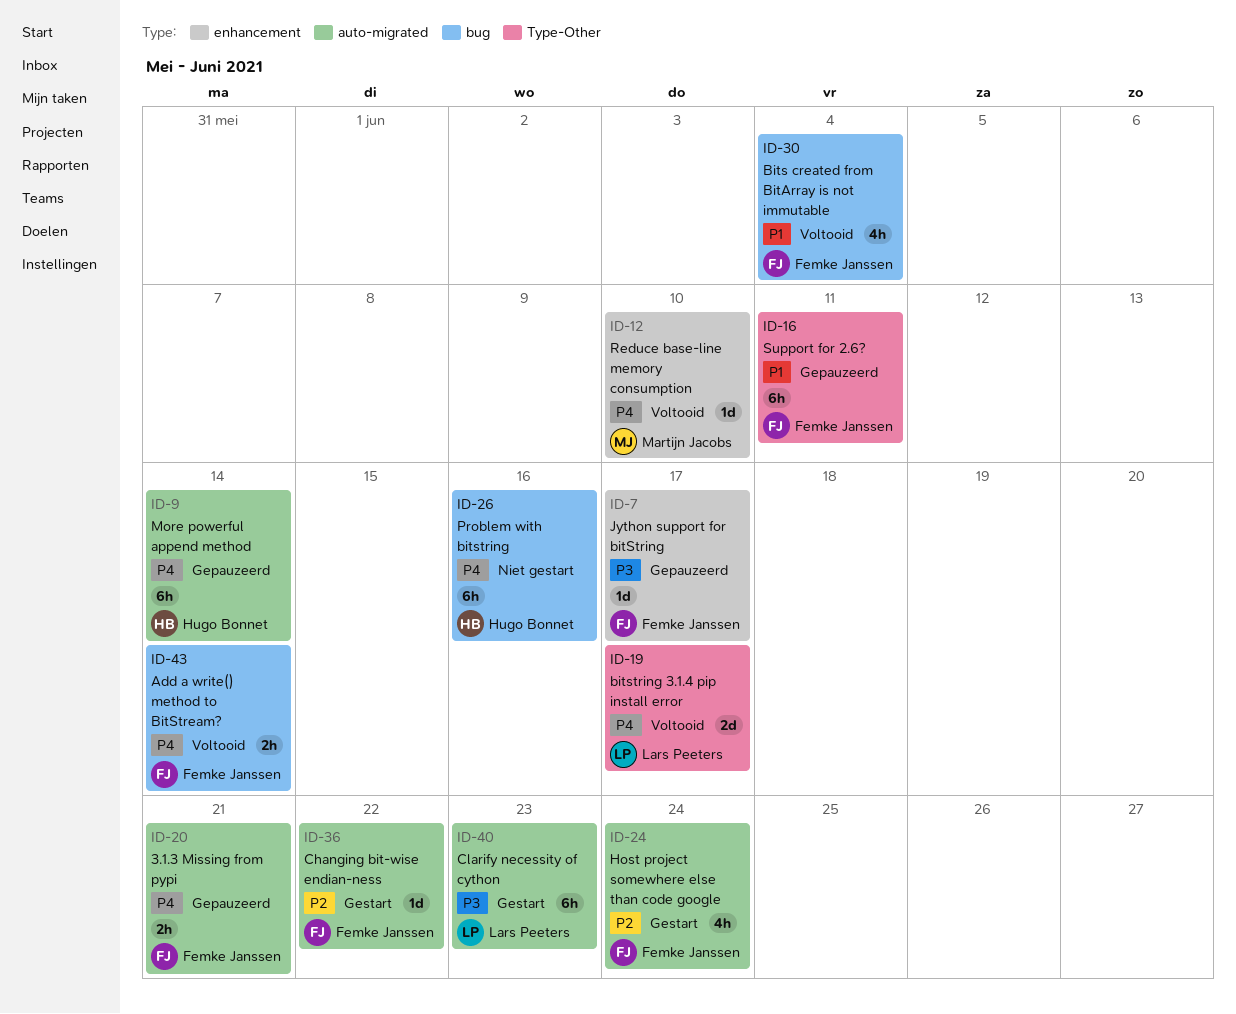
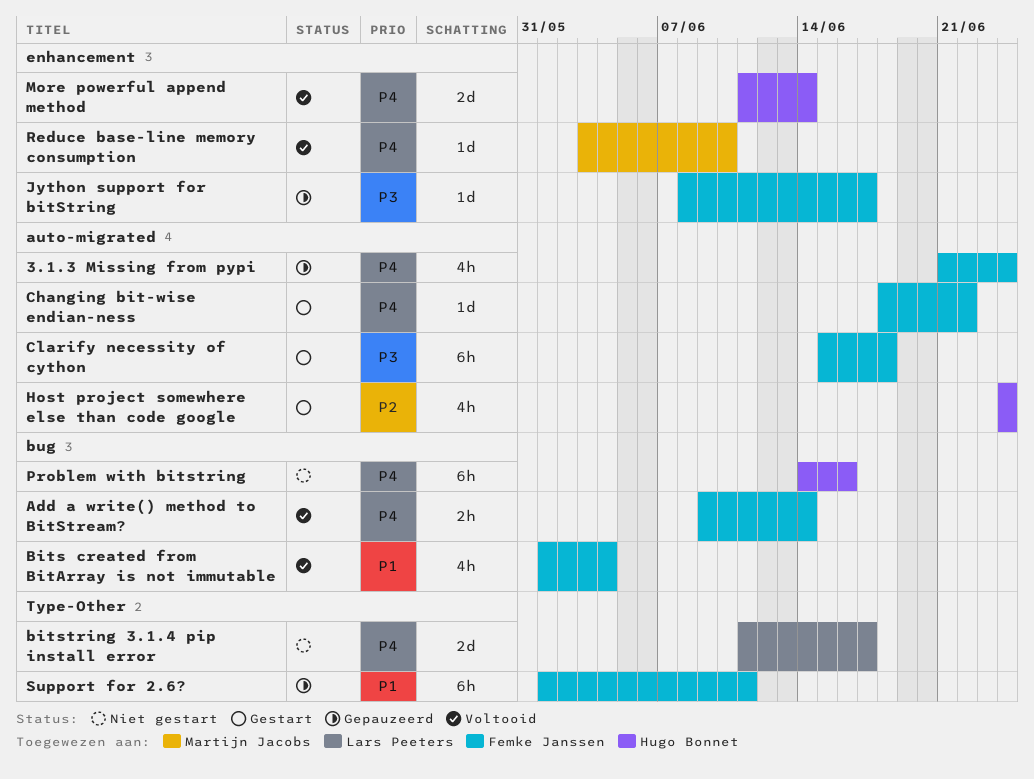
3.1.3 Missing from pypi, estimate: 2h -> 4h
3.1.3 Missing from pypi, due: Jun 21 -> Jun 24
bitstring 3.1.4 pip install error, status: Voltooid -> Niet gestart
Changing bit-wise endian-ness, priority: P2 -> P4
Clarify necessity of cython, owner: Lars Peeters -> Femke Janssen
Clarify necessity of cython, due: Jun 23 -> Jun 18
Host project somewhere else than code google, owner: Femke Janssen -> Hugo Bonnet
More powerful append method, status: Gepauzeerd -> Voltooid
More powerful append method, label: auto-migrated -> enhancement
More powerful append method, estimate: 6h -> 2d

